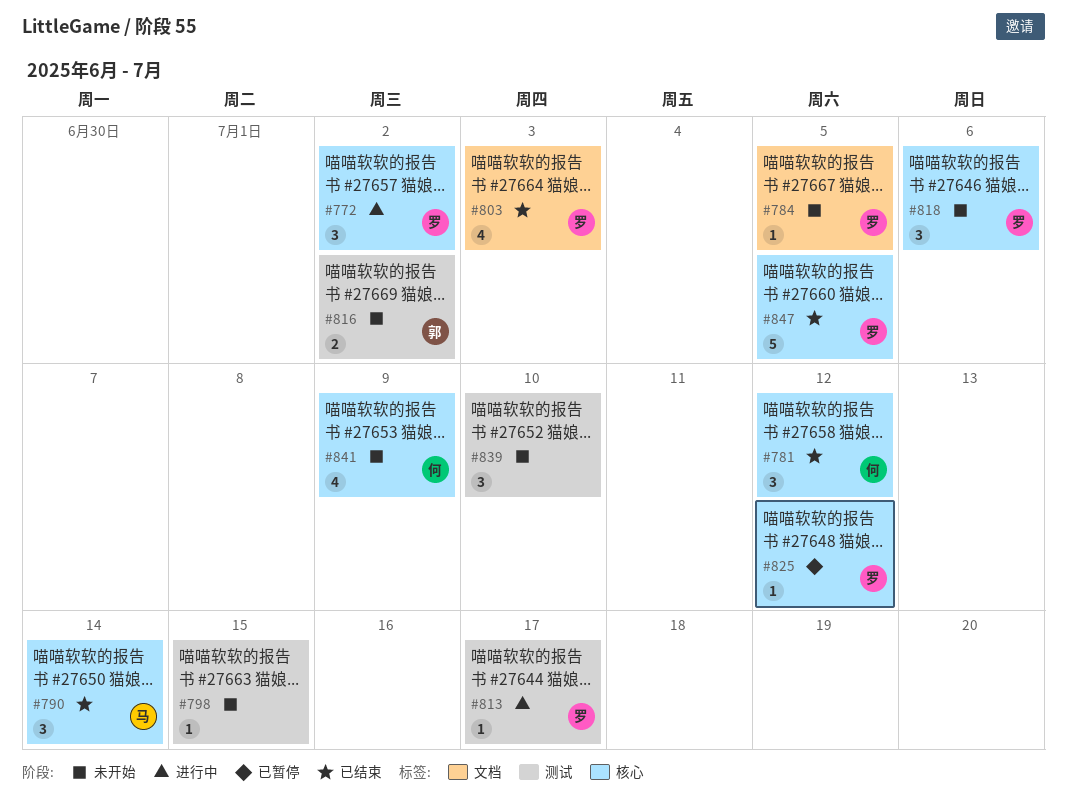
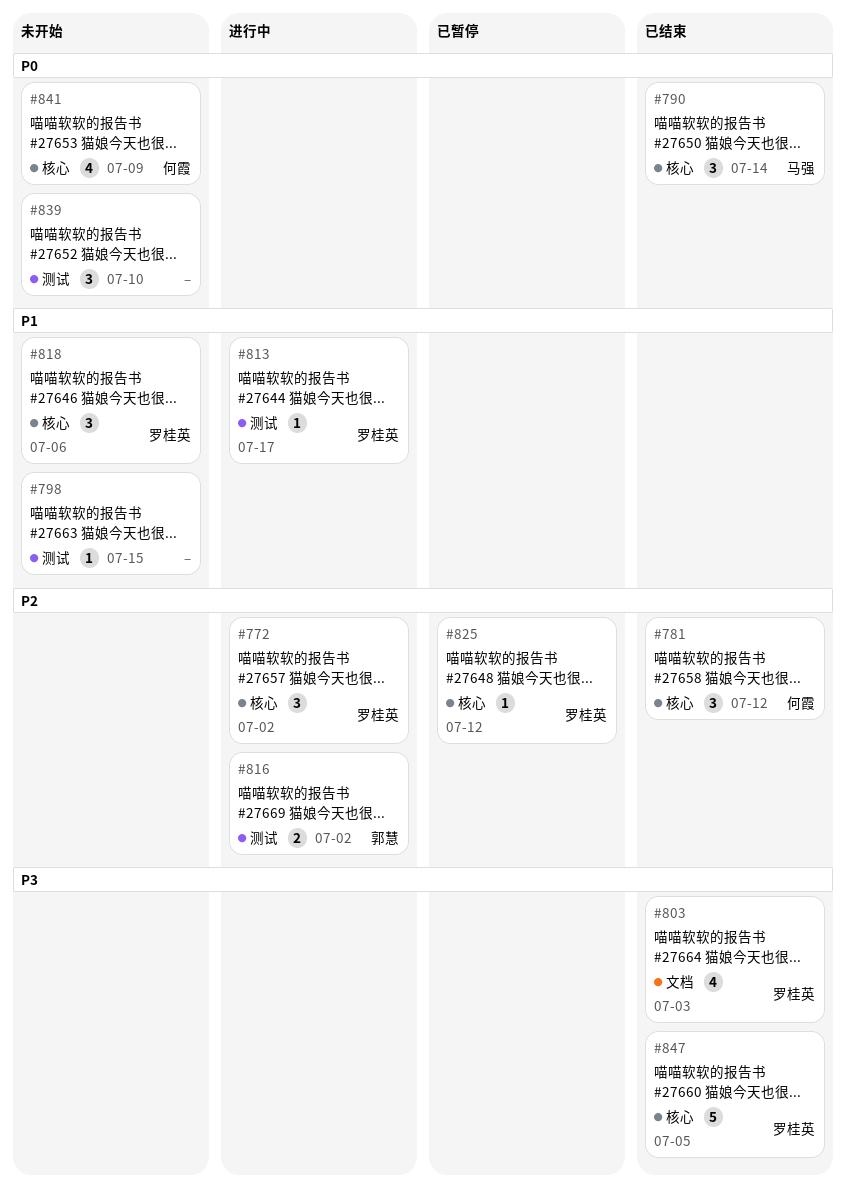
#784: present -> none
#816, status: 未开始 -> 进行中

